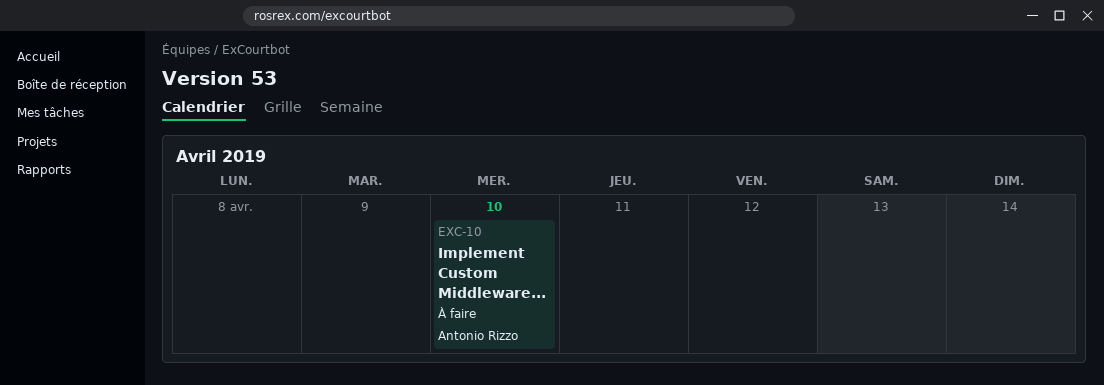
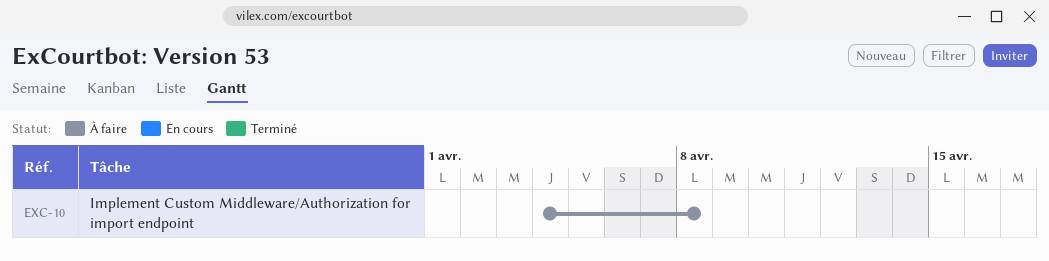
EXC-10, due: Apr 10 -> Apr 8

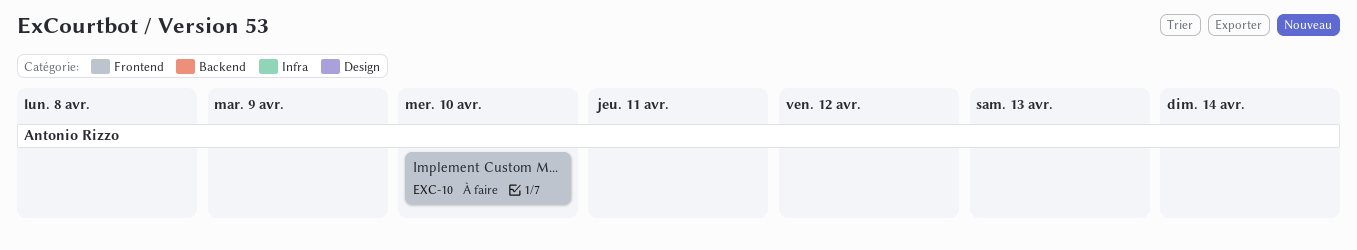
EXC-10, due: Apr 8 -> Apr 10

